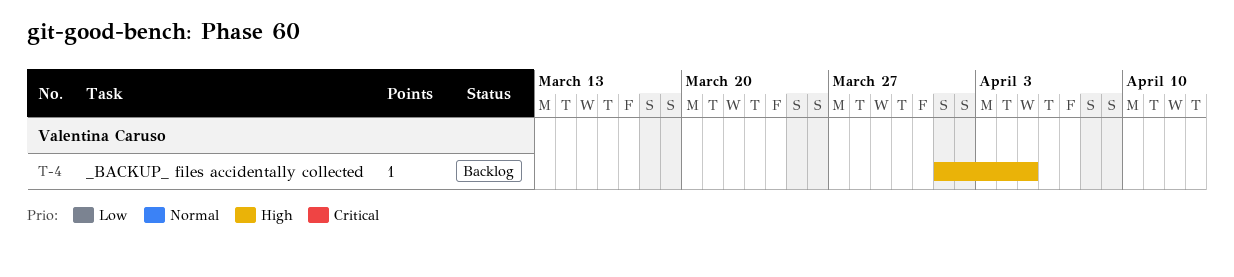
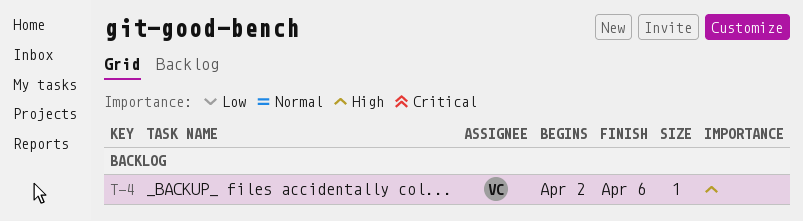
T-4, start: Apr 1 -> Apr 2
T-4, due: Apr 5 -> Apr 6

